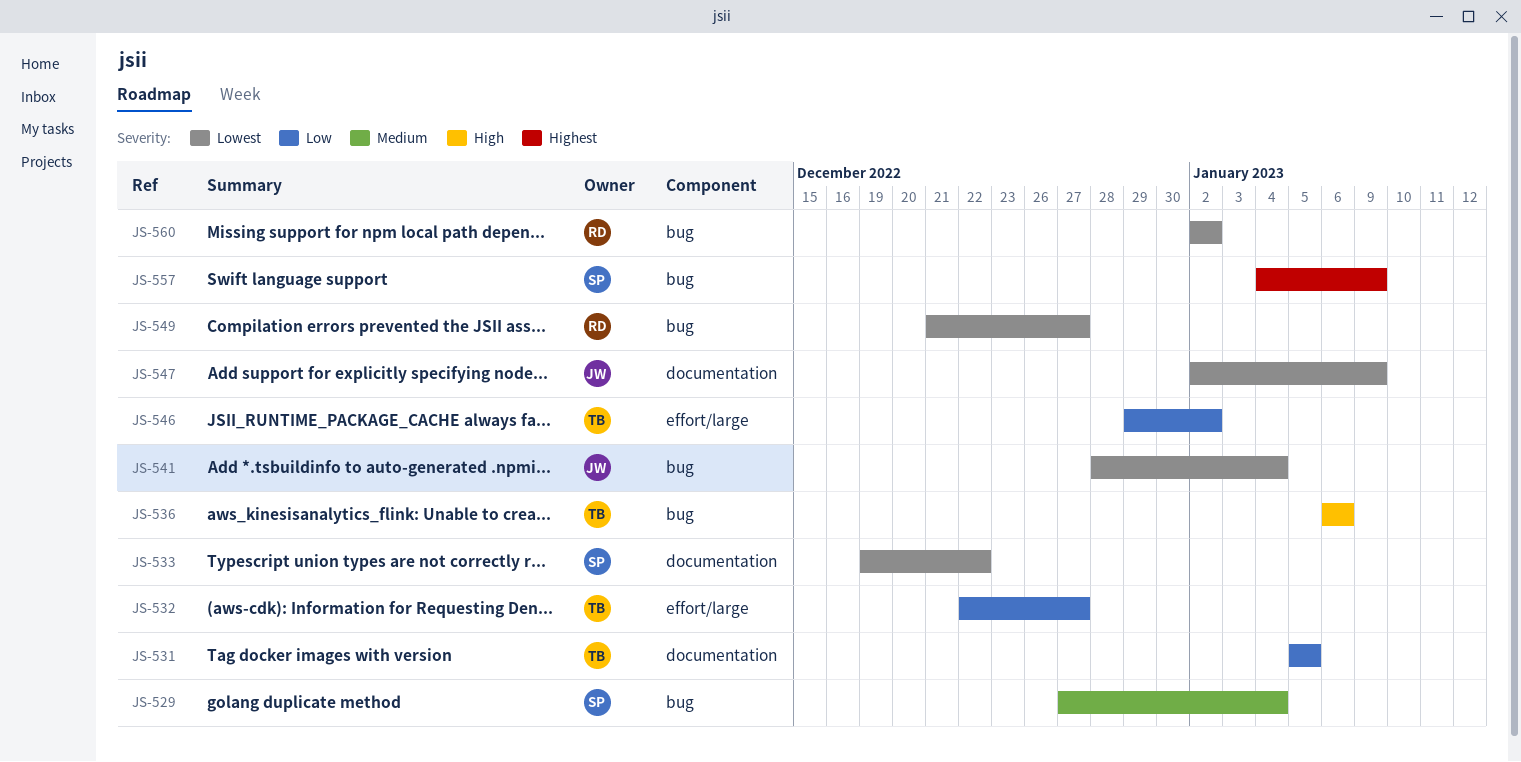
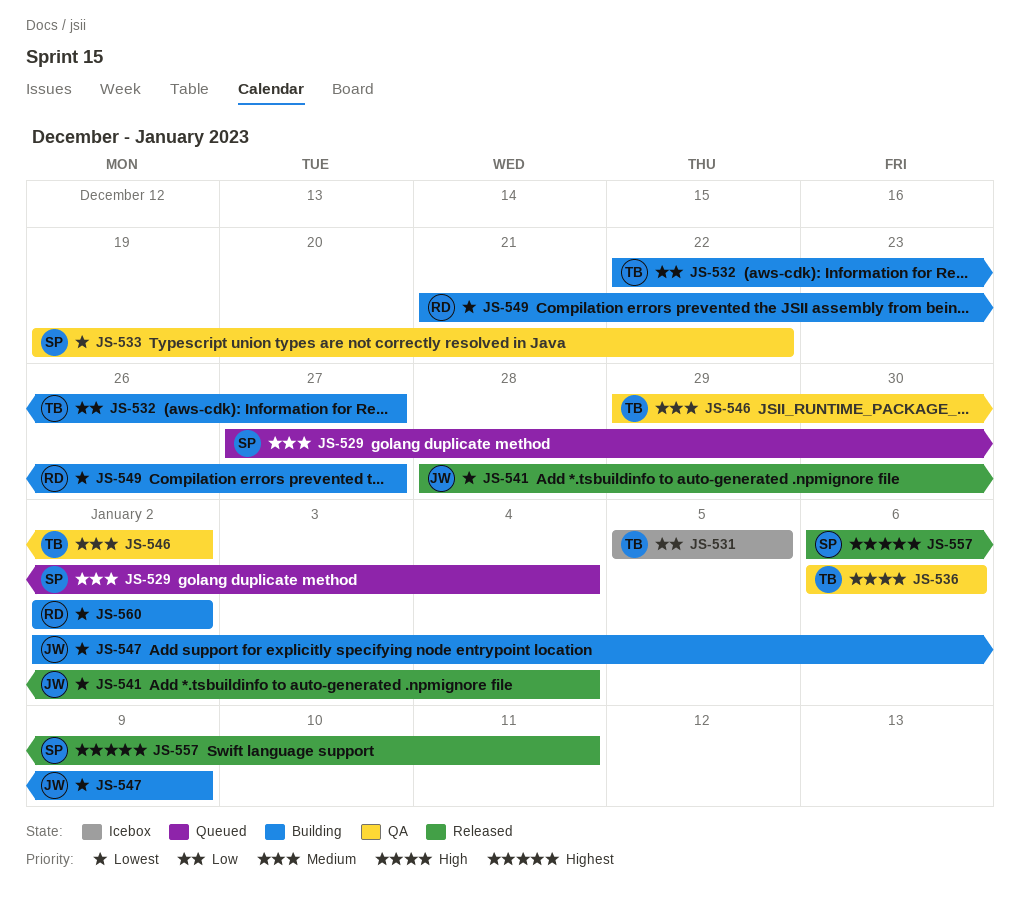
JS-546, priority: Low -> Medium
JS-557, start: Jan 4 -> Jan 6
JS-557, due: Jan 9 -> Jan 11

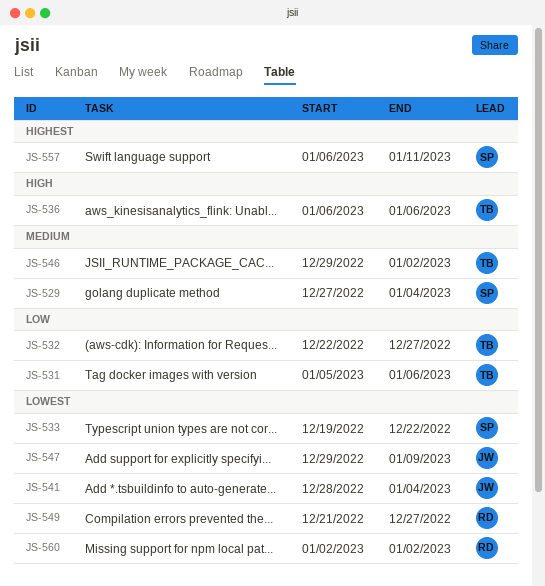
JS-531, due: Jan 5 -> Jan 6
JS-547, start: Jan 2 -> Dec 29

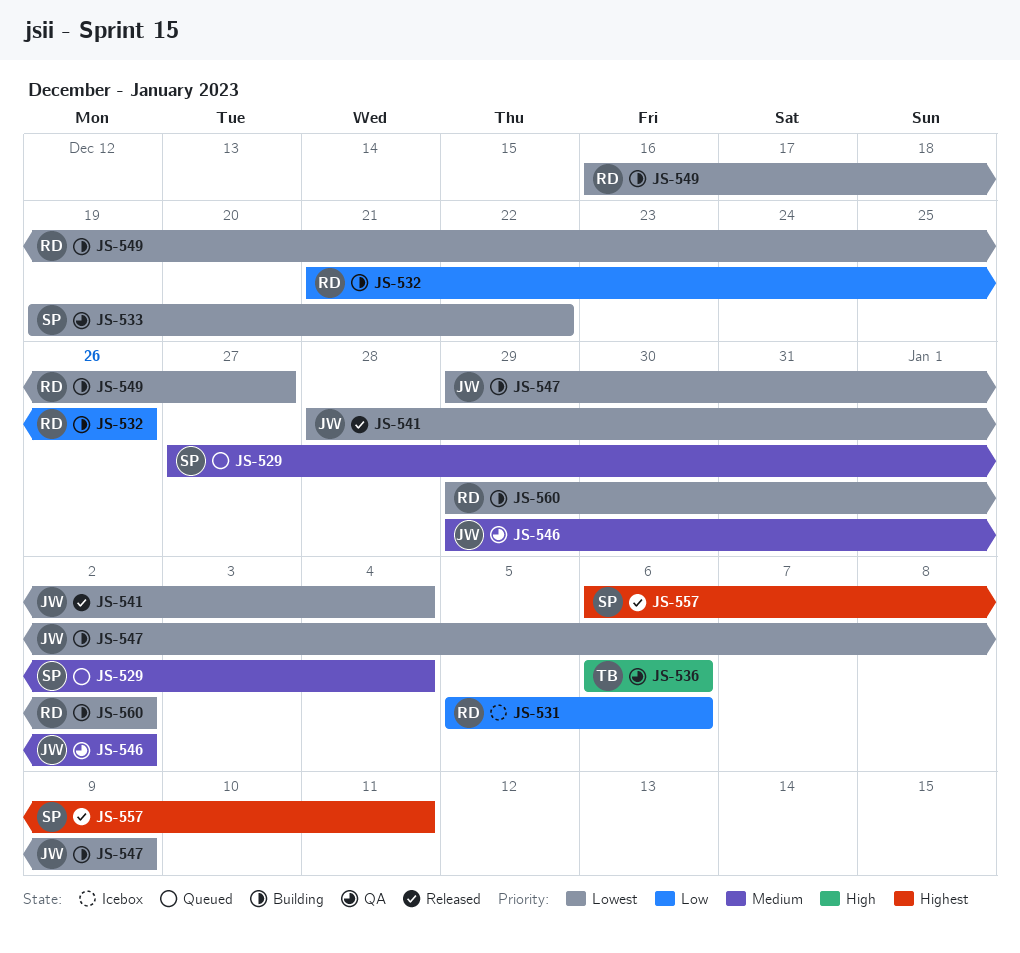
JS-531, owner: TB -> RD
JS-532, owner: TB -> RD
JS-532, start: Dec 22 -> Dec 21
JS-532, due: Dec 27 -> Dec 26
JS-546, owner: TB -> JW
JS-549, start: Dec 21 -> Dec 16
JS-560, start: Jan 2 -> Dec 29

